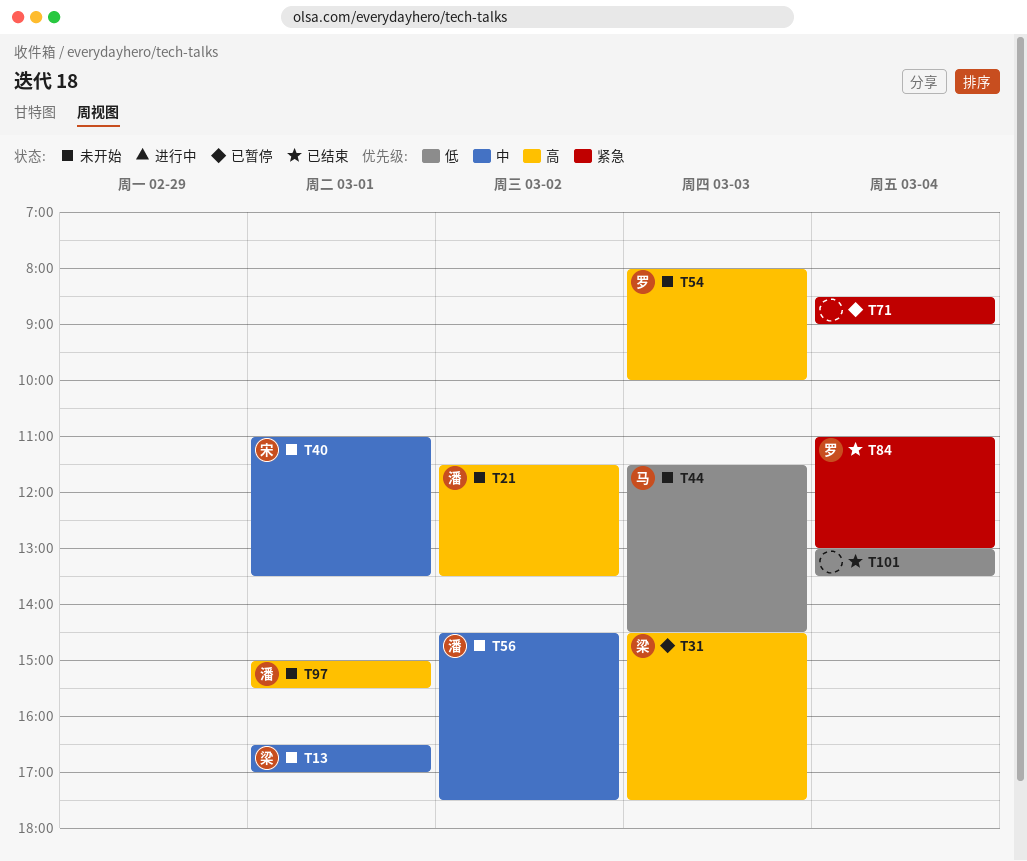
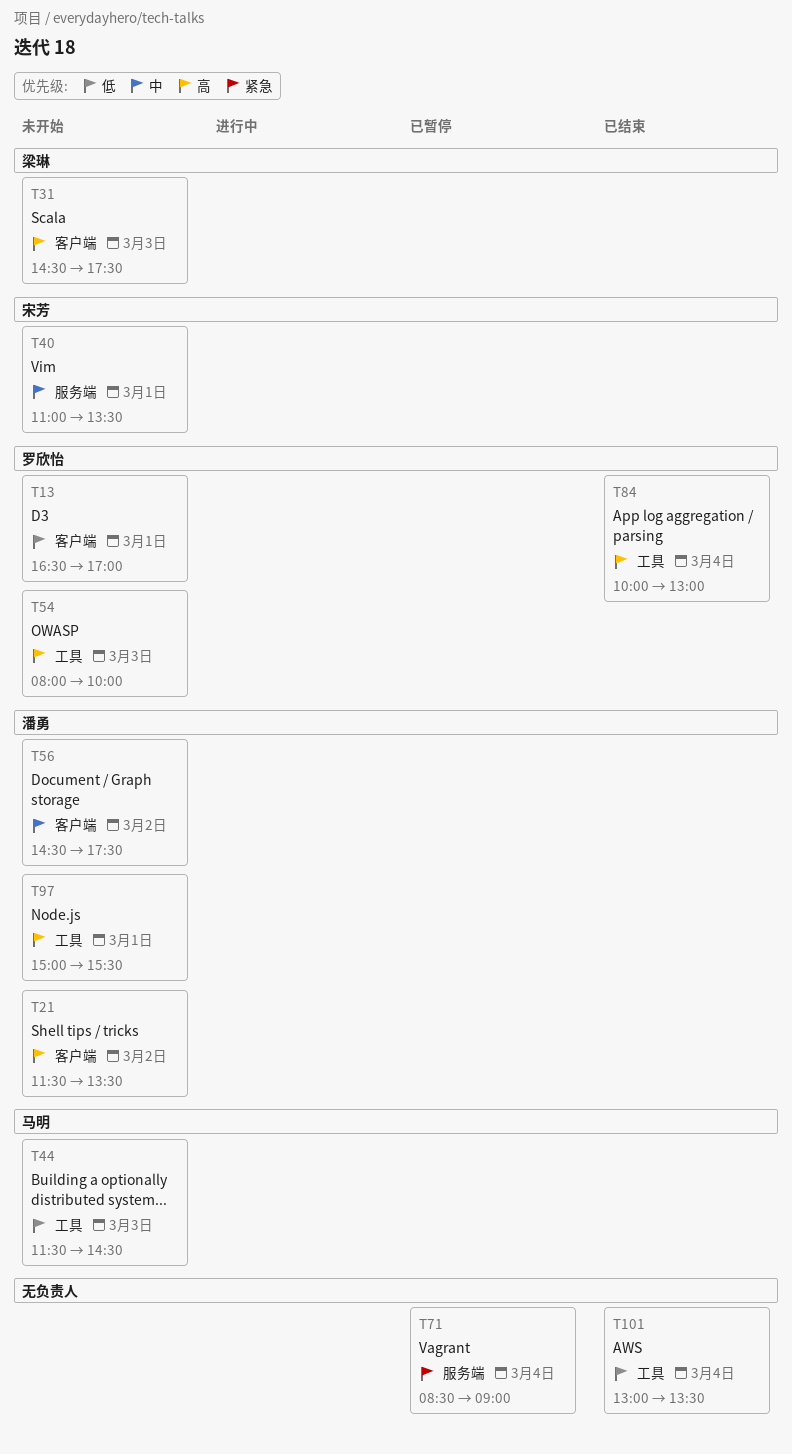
T13, owner: 梁琳 -> 罗欣怡
T13, priority: 中 -> 低
T31, status: 已暂停 -> 未开始
T84, priority: 紧急 -> 高
T84, begins: 11:00 -> 10:00

